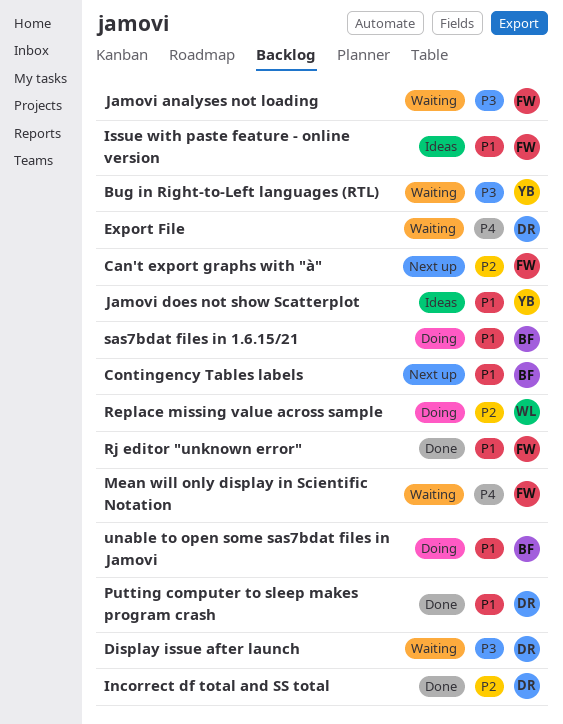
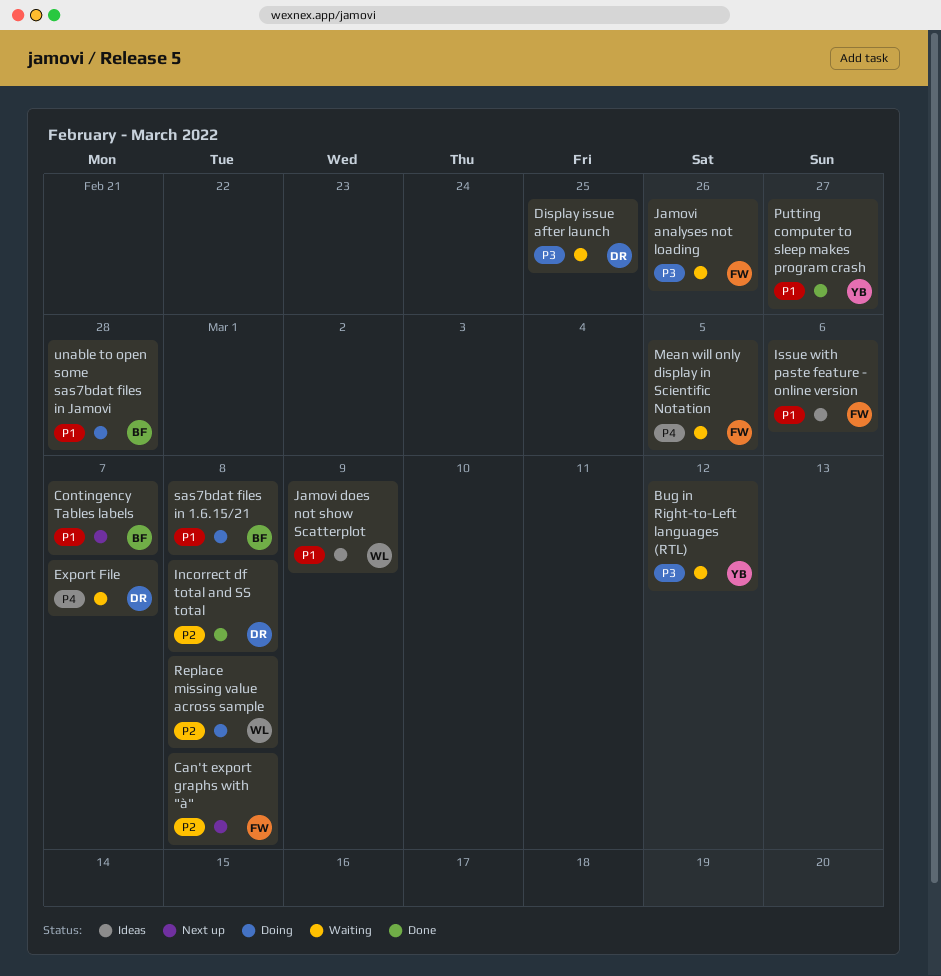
Jamovi does not show Scatterplot, owner: YB -> WL
Putting computer to sleep makes program crash, owner: DR -> YB
Rj editor "unknown error": present -> none

